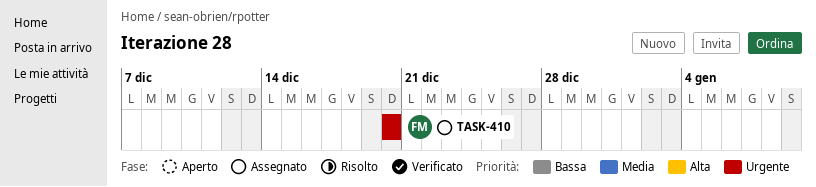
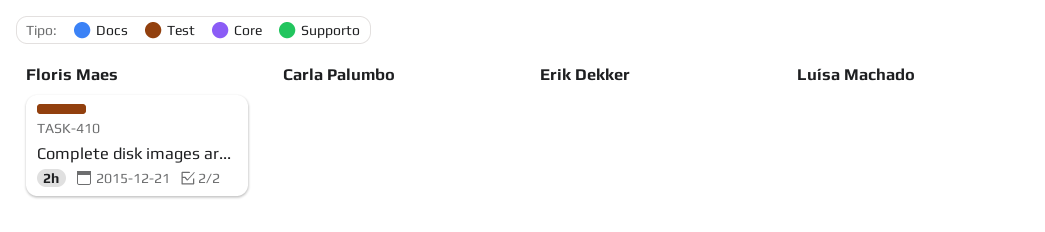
TASK-410, due: Dec 20 -> Dec 21

